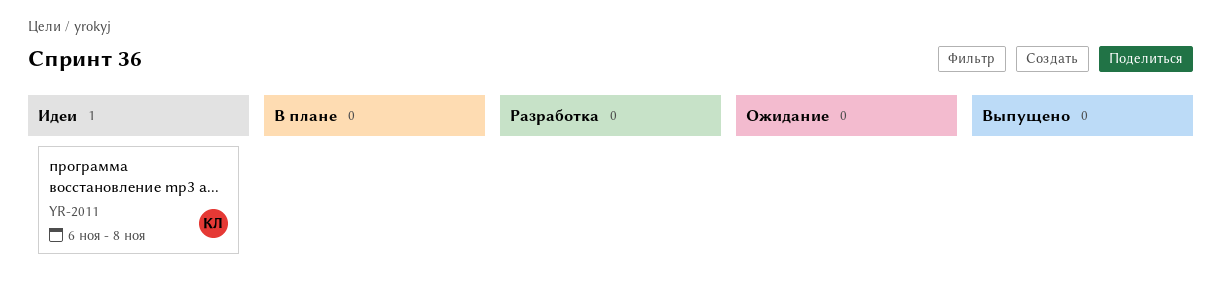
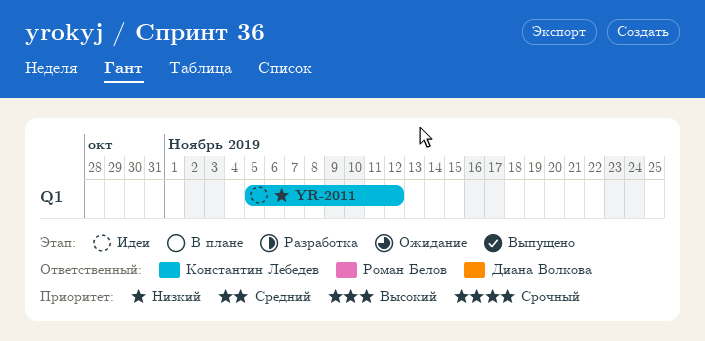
YR-2011, start: Nov 6 -> Nov 5
YR-2011, due: Nov 8 -> Nov 12

